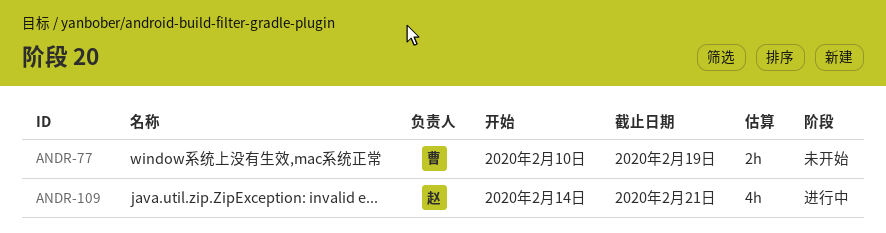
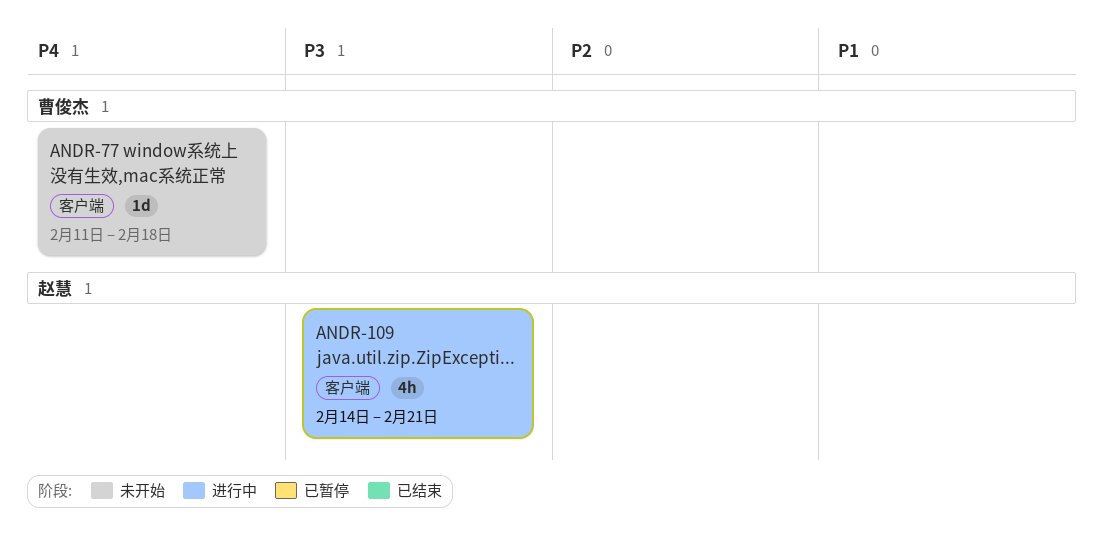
ANDR-77, estimate: 2h -> 1d
ANDR-77, start: Feb 10 -> Feb 11
ANDR-77, due: Feb 19 -> Feb 18

